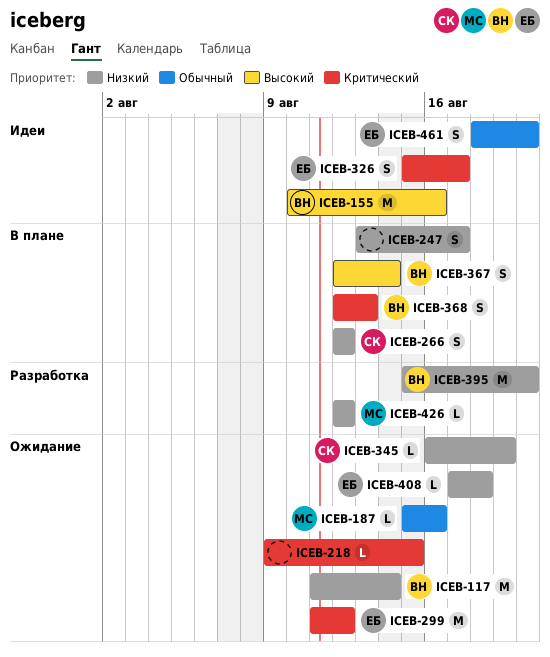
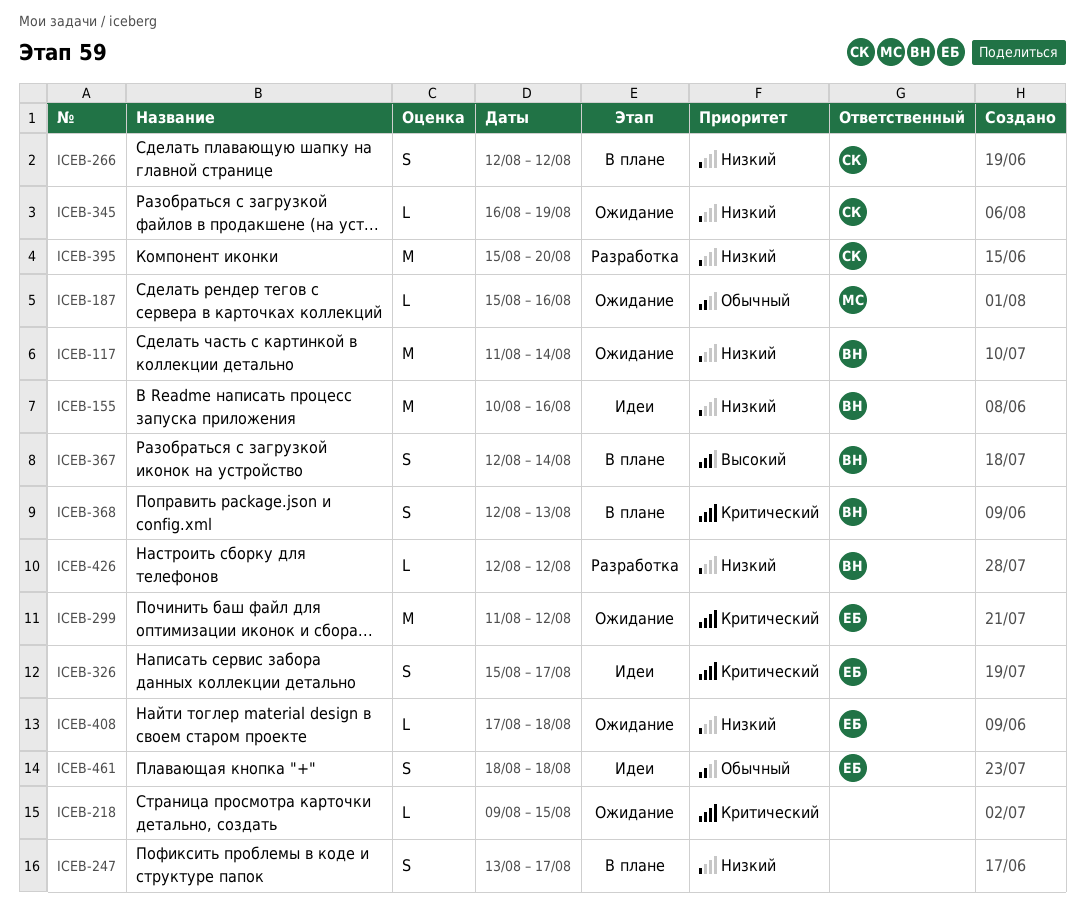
ICEB-155, priority: Высокий -> Низкий
ICEB-395, owner: ВН -> СК
ICEB-426, owner: МС -> ВН
ICEB-461, due: Aug 20 -> Aug 18

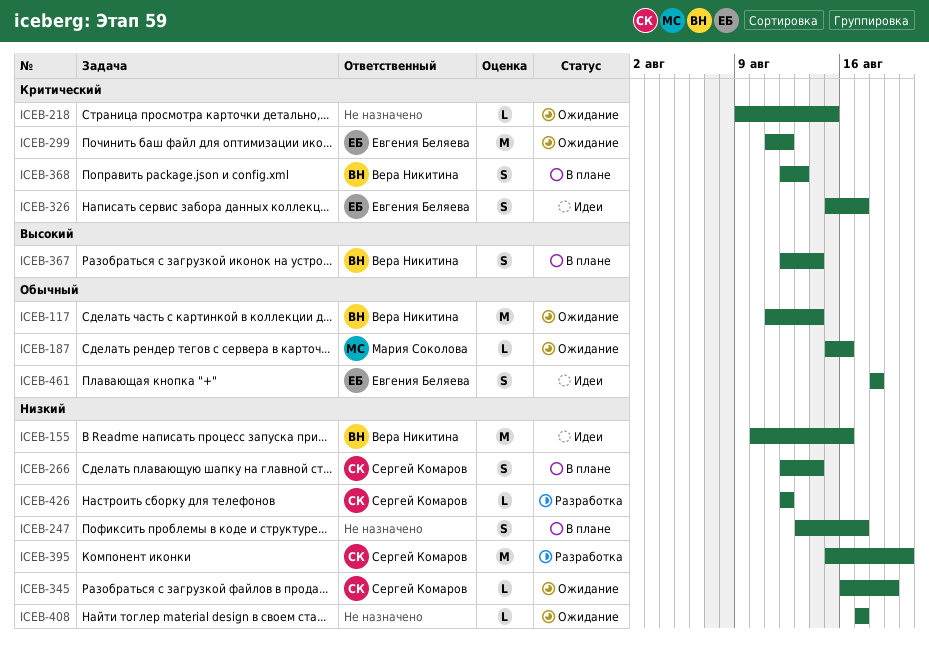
ICEB-117, priority: Низкий -> Обычный
ICEB-266, due: Aug 12 -> Aug 14
ICEB-408, owner: Евгения Беляева -> none
ICEB-408, due: Aug 18 -> Aug 17
ICEB-426, owner: Вера Никитина -> Сергей Комаров

